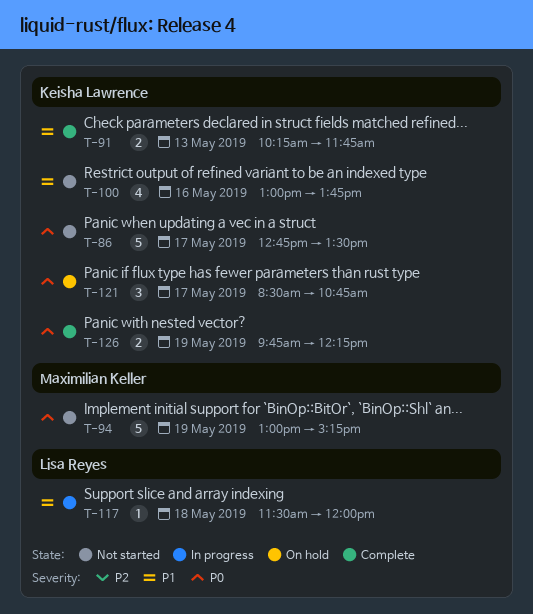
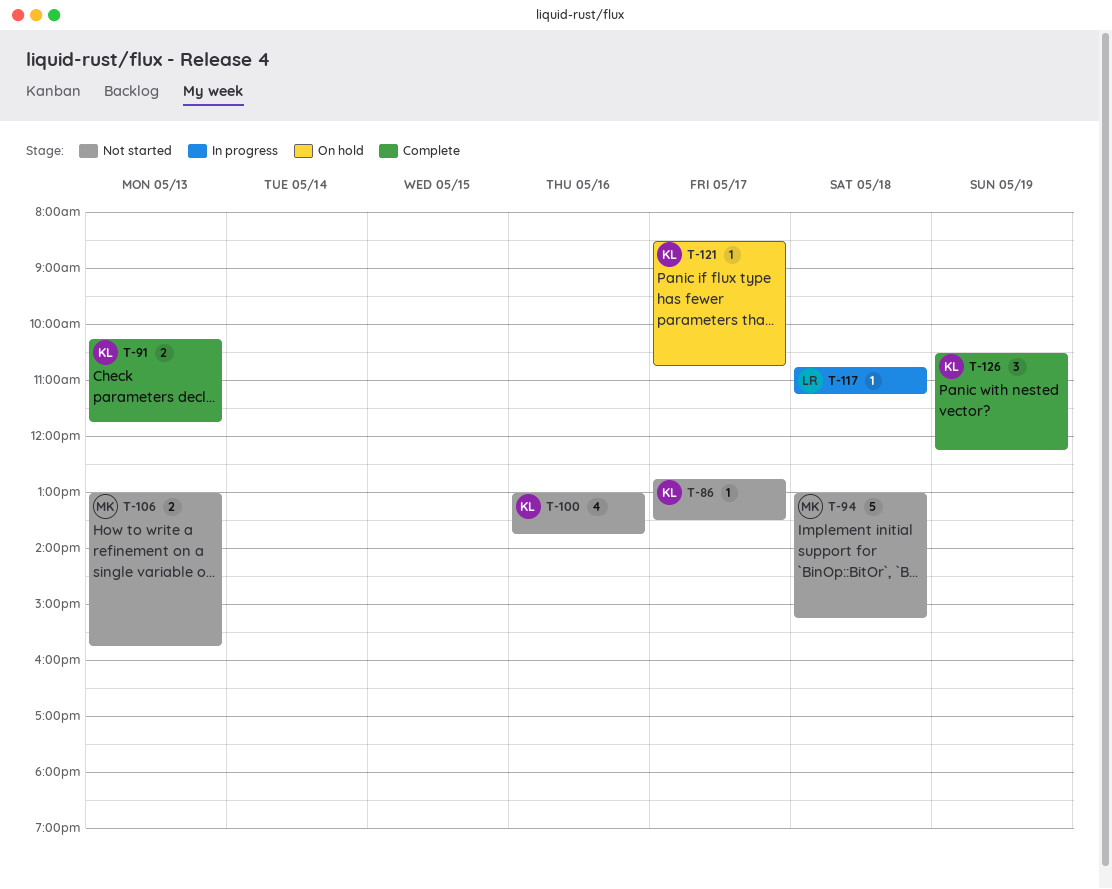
T-86, estimate: 5 -> 1
T-94, day: May 19 -> May 18
T-106: none -> present
T-117, begins: 11:30 -> 10:45
T-117, ends: 12:00 -> 11:15
T-121, estimate: 3 -> 1
T-126, estimate: 2 -> 3
T-126, begins: 09:45 -> 10:30

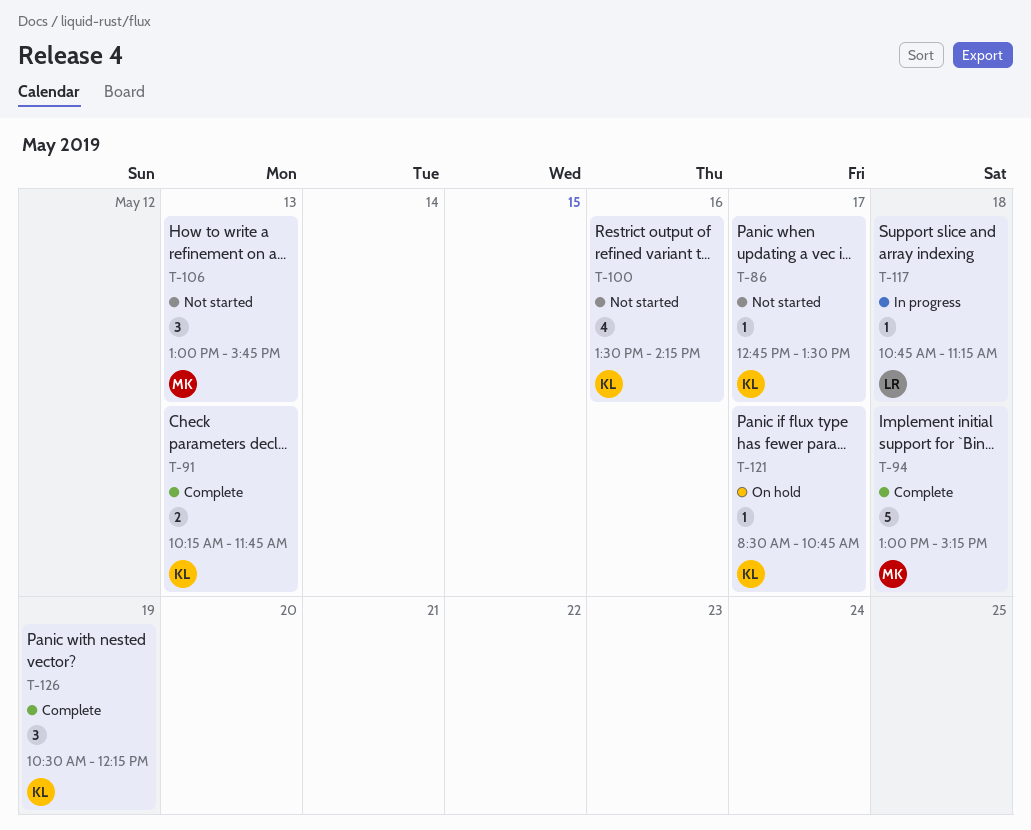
T-94, status: Not started -> Complete
T-100, begins: 13:00 -> 13:30
T-100, ends: 13:45 -> 14:15
T-106, estimate: 2 -> 3

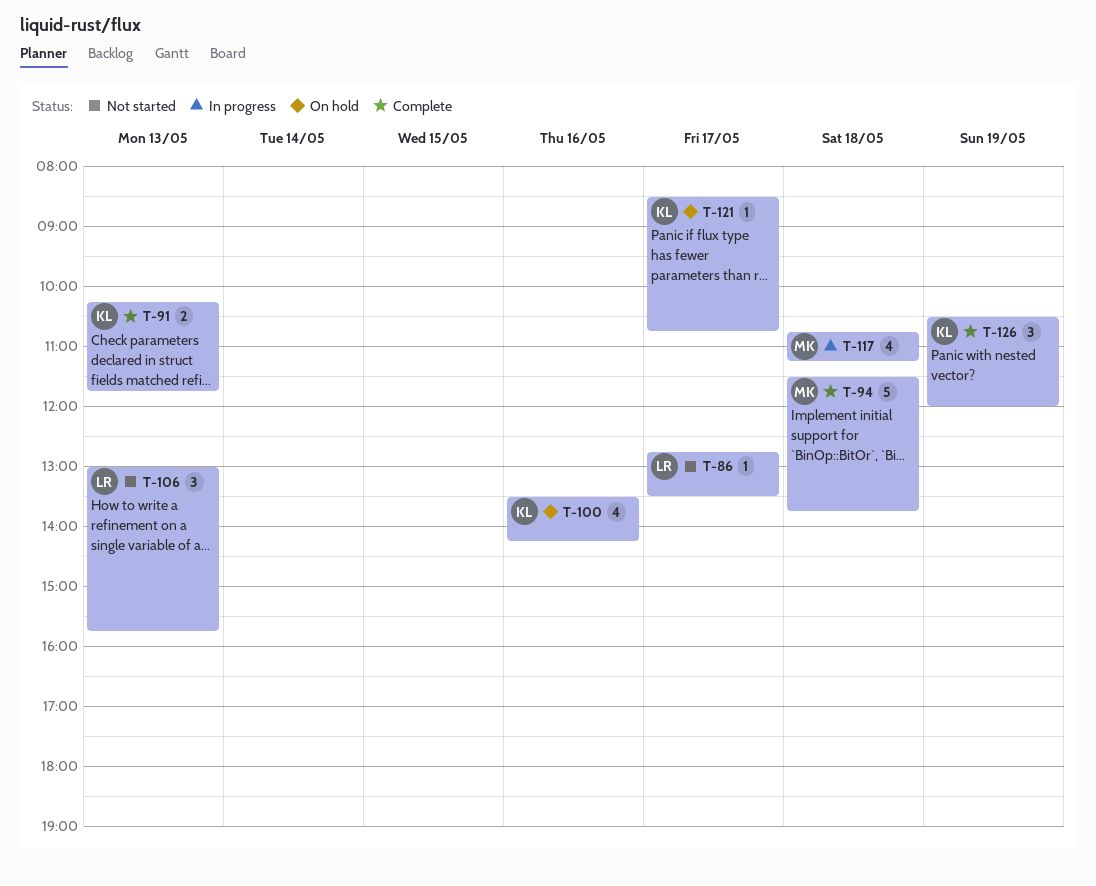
T-86, owner: KL -> LR
T-94, begins: 13:00 -> 11:30
T-94, ends: 15:15 -> 13:45
T-100, status: Not started -> On hold
T-106, owner: MK -> LR
T-117, owner: LR -> MK
T-117, estimate: 1 -> 4
T-126, ends: 12:15 -> 12:00

